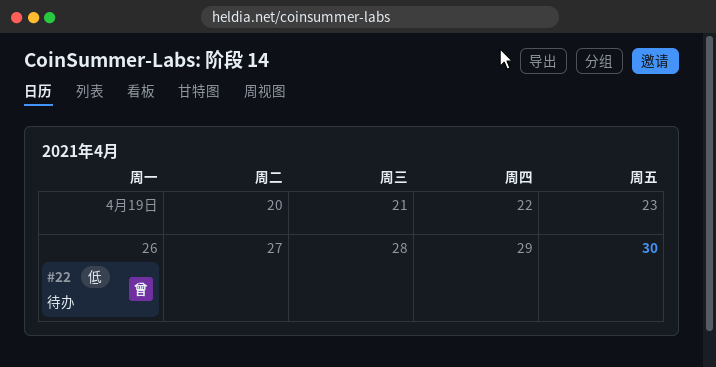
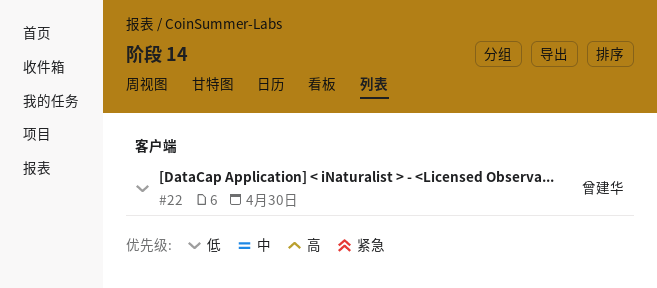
#22, due: Apr 26 -> Apr 30

